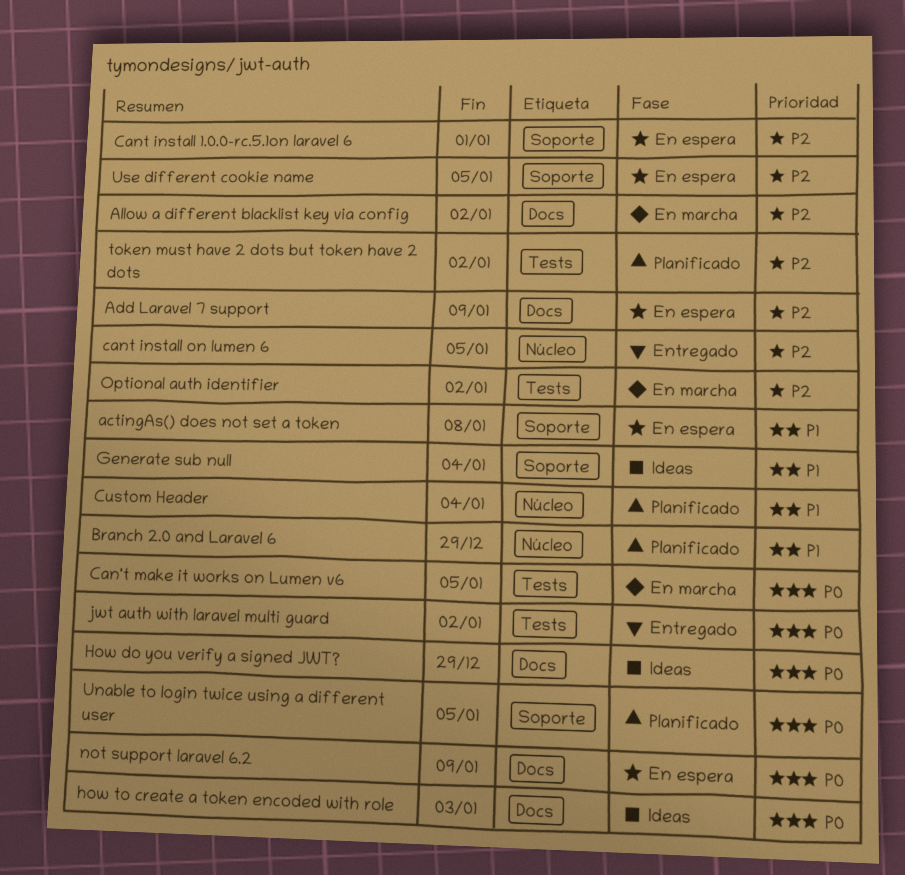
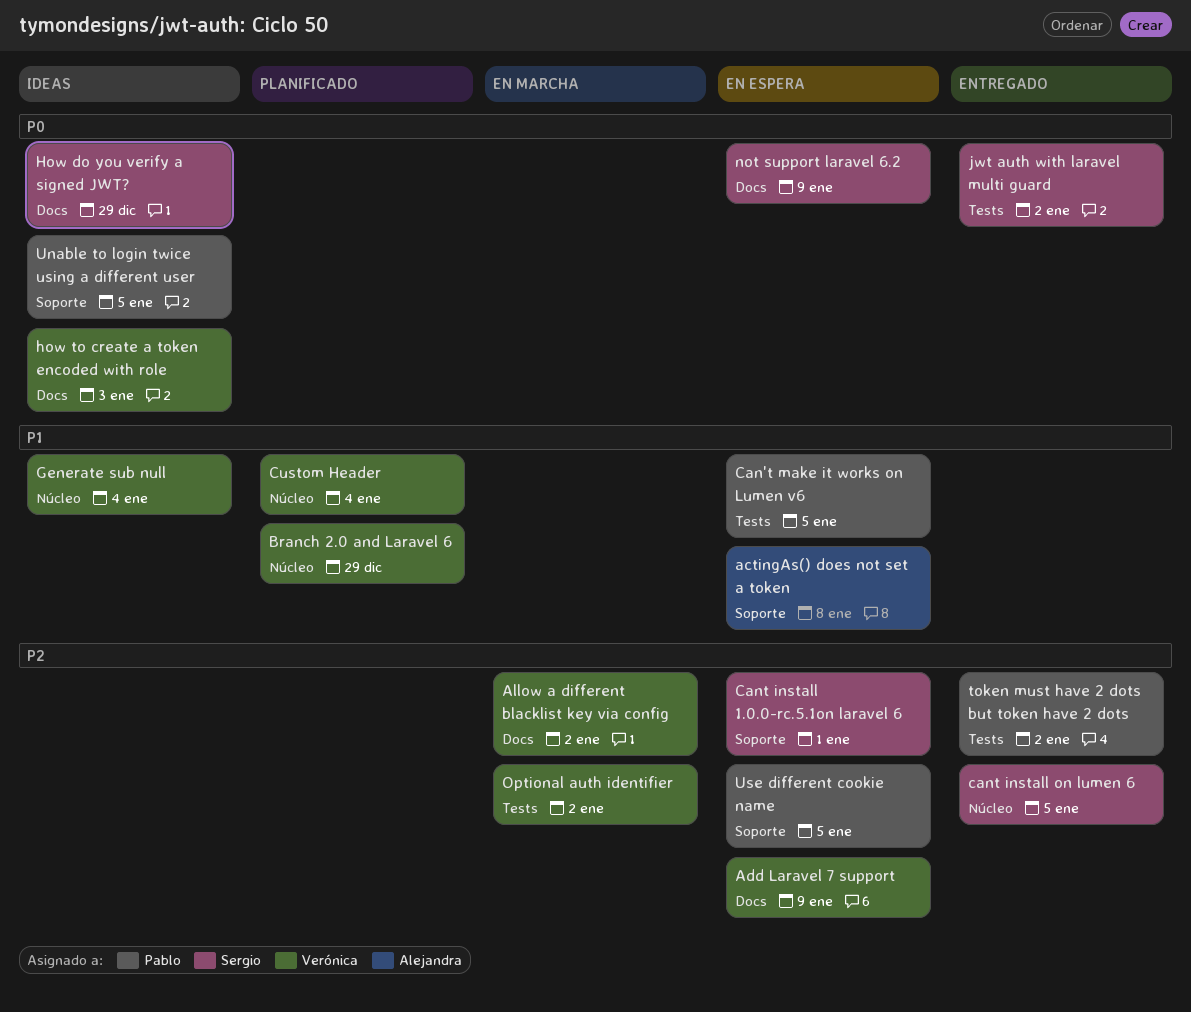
Can't make it works on Lumen v6, status: En marcha -> En espera
Can't make it works on Lumen v6, priority: P0 -> P1
Generate sub null, label: Soporte -> Núcleo
token must have 2 dots but token have 2 dots, status: Planificado -> Entregado
Unable to login twice using a different user, status: Planificado -> Ideas

